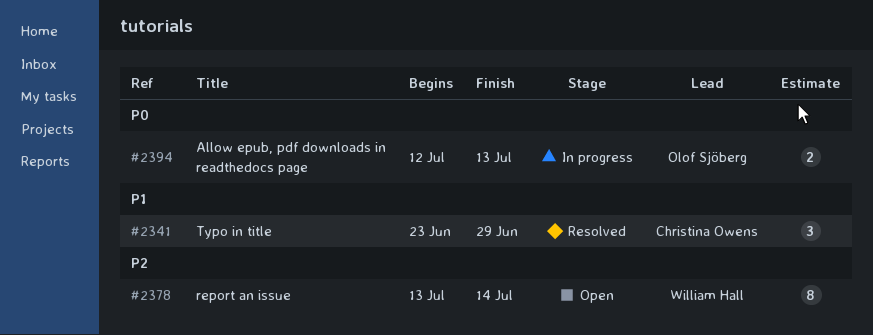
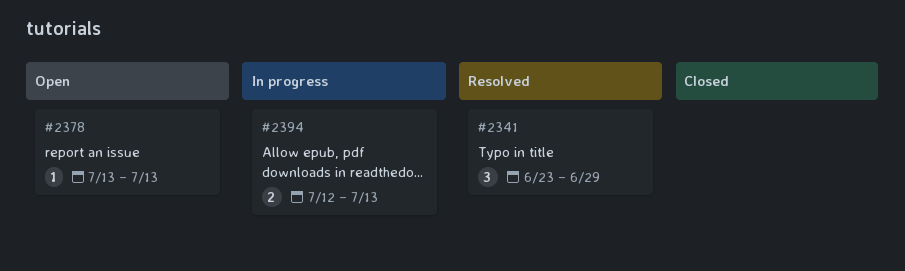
#2378, estimate: 8 -> 1
#2378, due: Jul 14 -> Jul 13

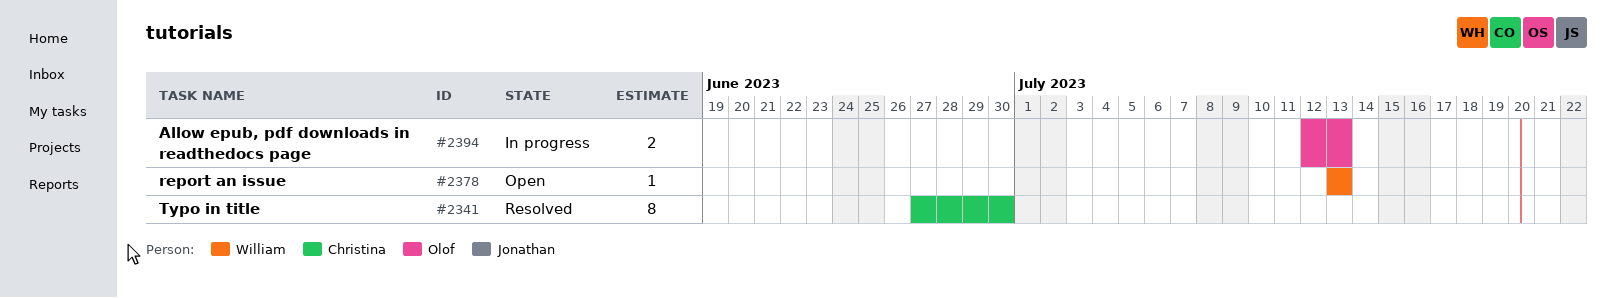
#2341, estimate: 3 -> 8
#2341, start: Jun 23 -> Jun 27
#2341, due: Jun 29 -> Jun 30

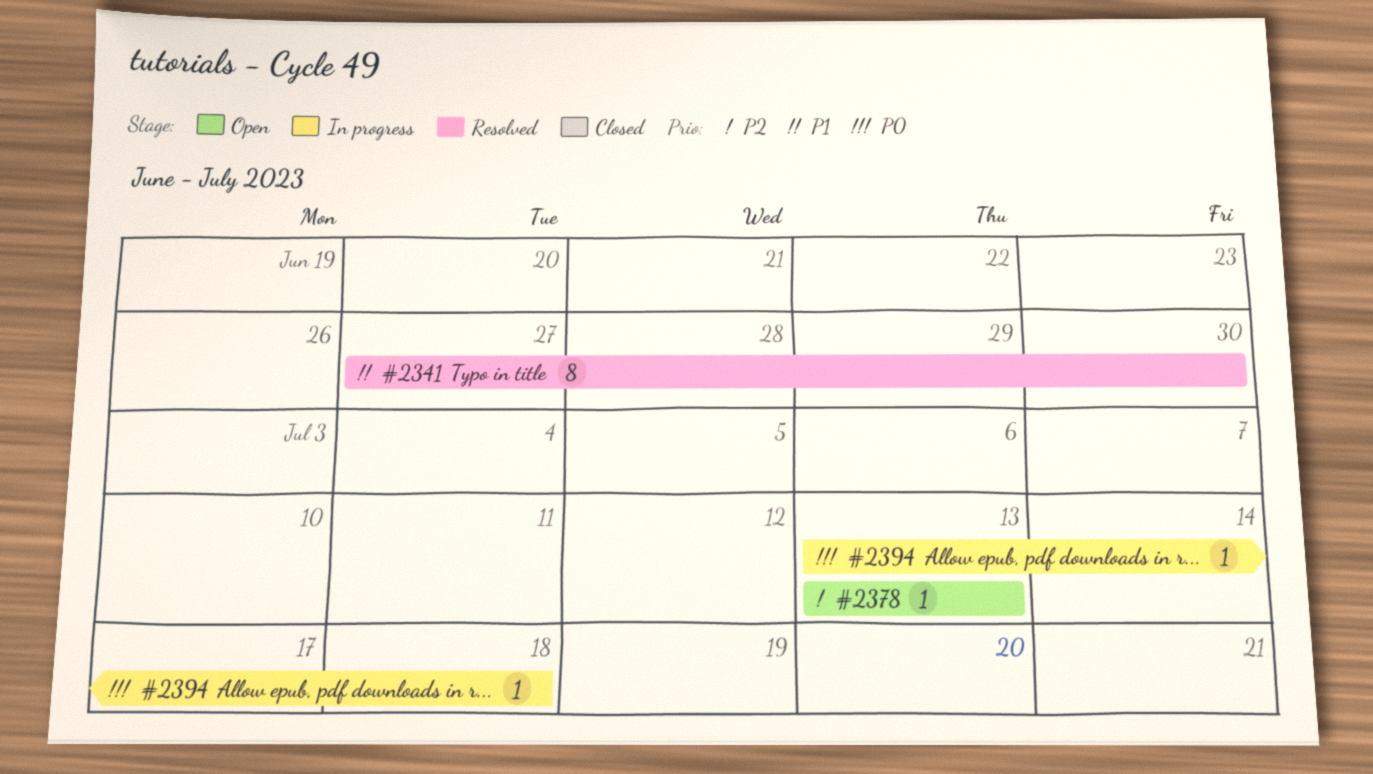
#2394, estimate: 2 -> 1
#2394, start: Jul 12 -> Jul 13
#2394, due: Jul 13 -> Jul 18

